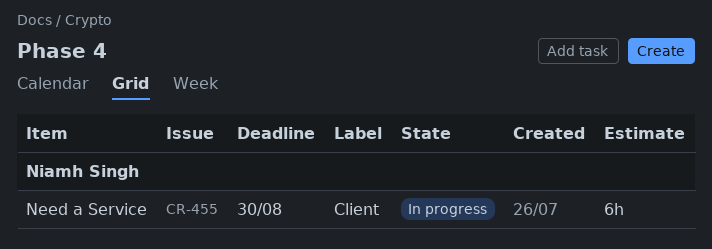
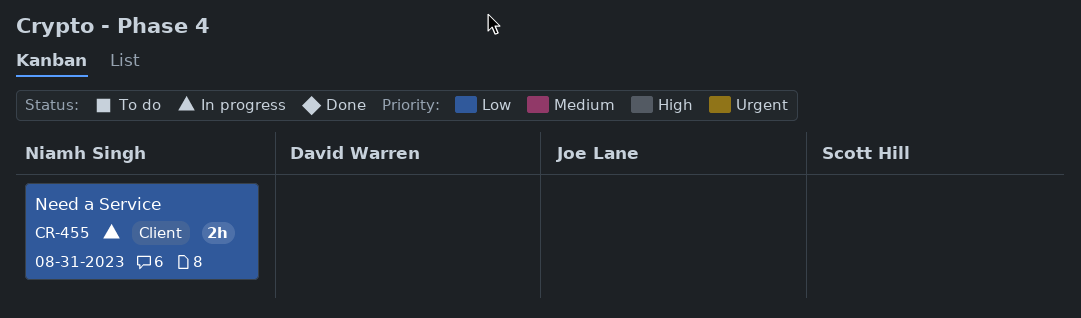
CR-455, estimate: 6h -> 2h
CR-455, due: Aug 30 -> Aug 31

